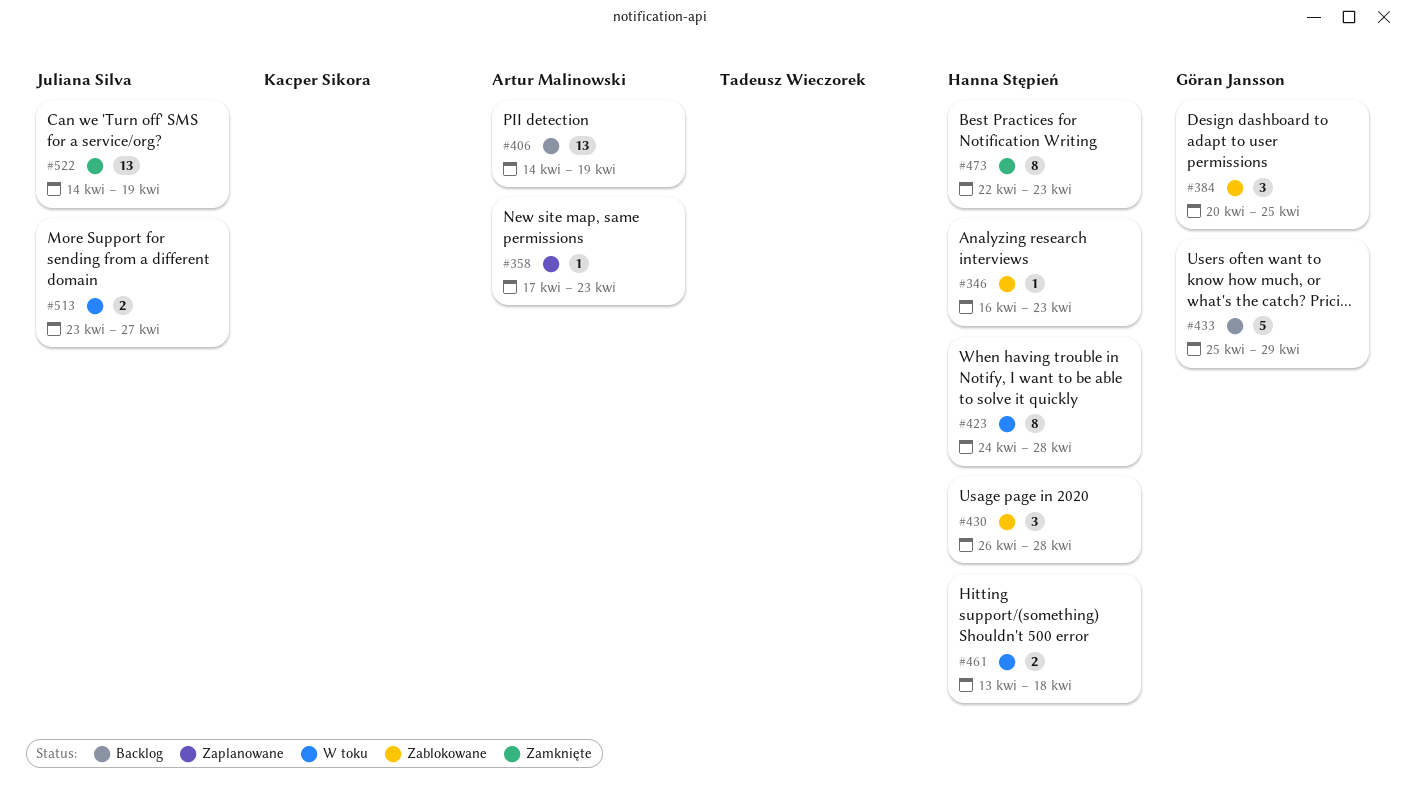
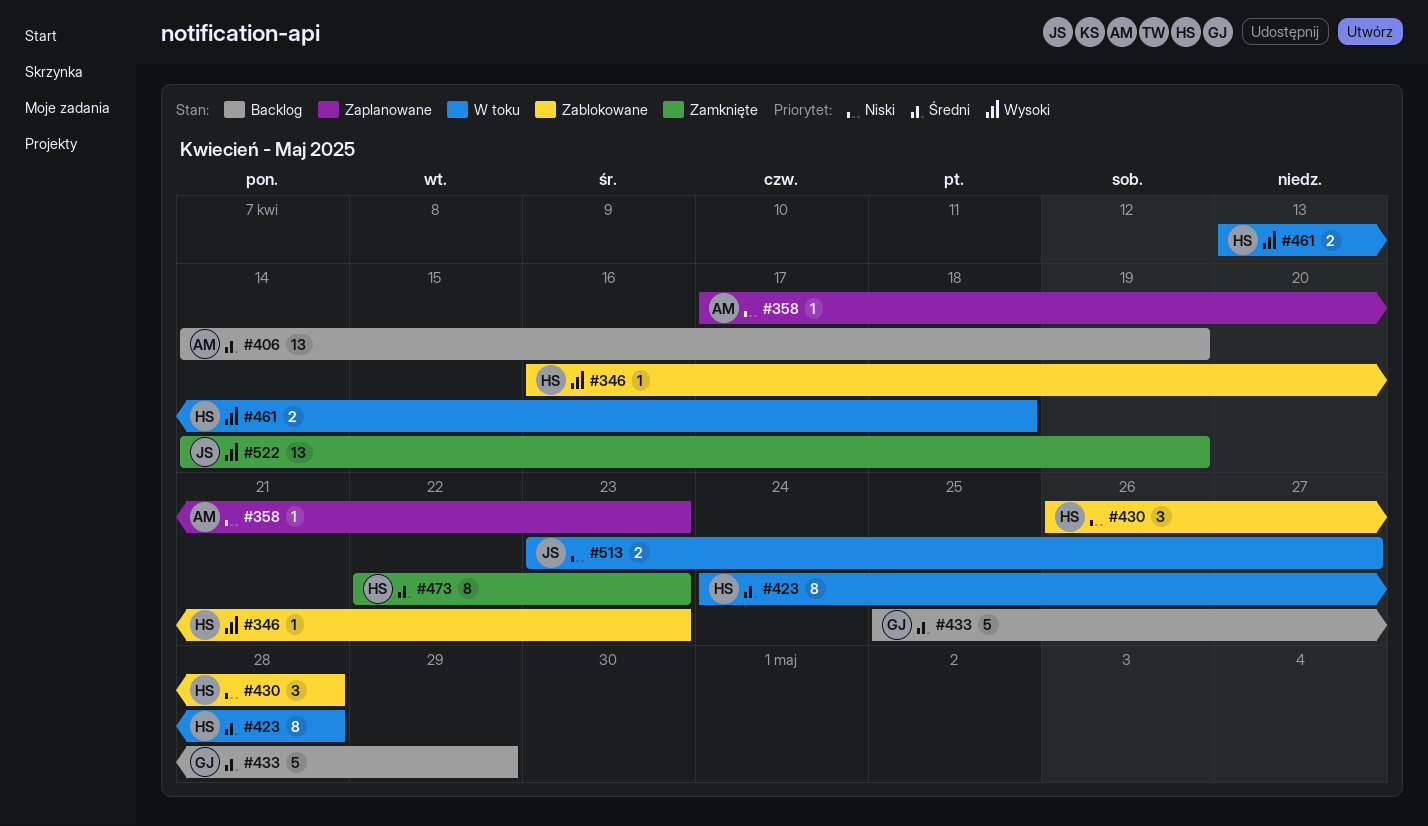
#384: present -> none

